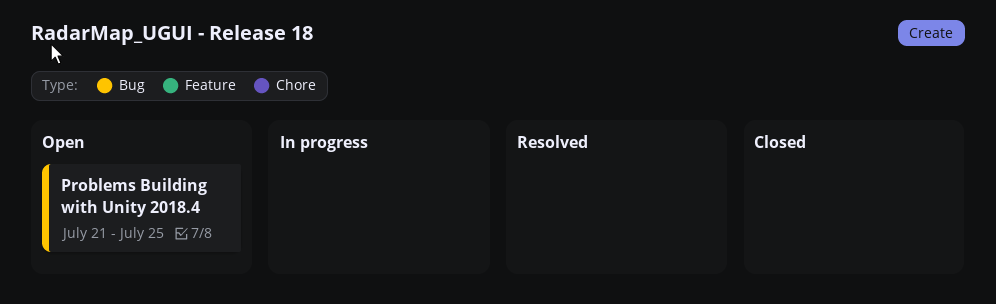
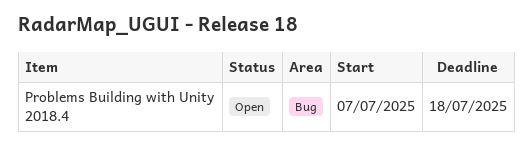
Problems Building with Unity 2018.4, start: Jul 21 -> Jul 7
Problems Building with Unity 2018.4, due: Jul 25 -> Jul 18

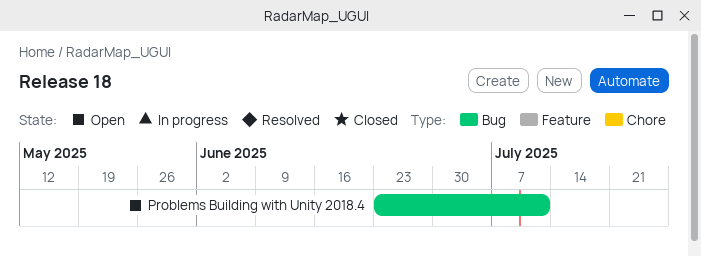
Problems Building with Unity 2018.4, start: Jul 7 -> Jun 23
Problems Building with Unity 2018.4, due: Jul 18 -> Jul 11

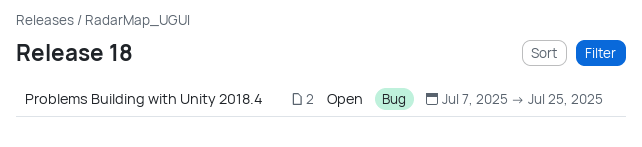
Problems Building with Unity 2018.4, start: Jun 23 -> Jul 7
Problems Building with Unity 2018.4, due: Jul 11 -> Jul 25

